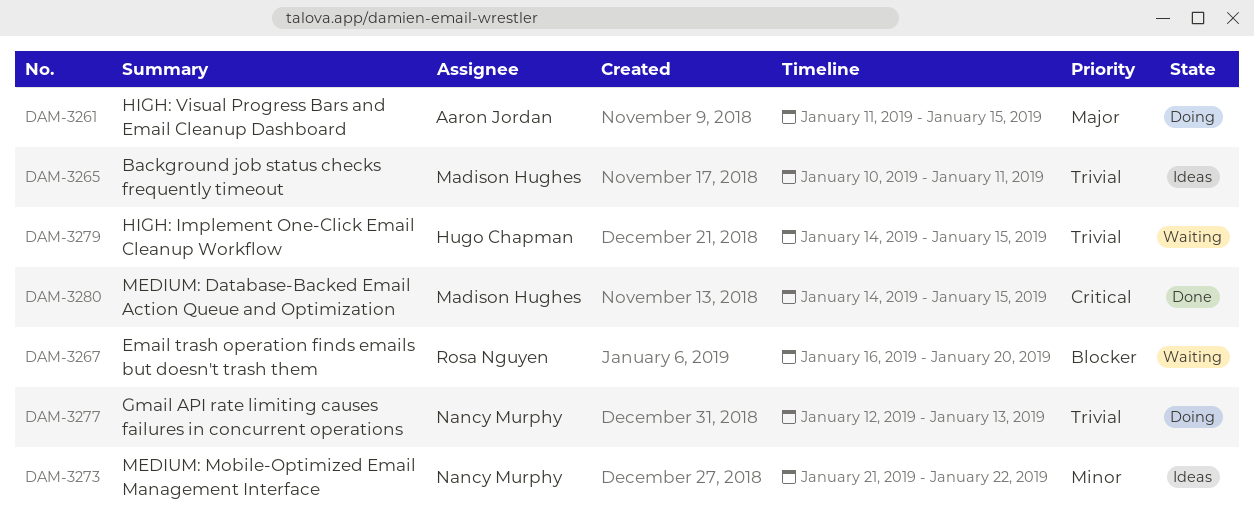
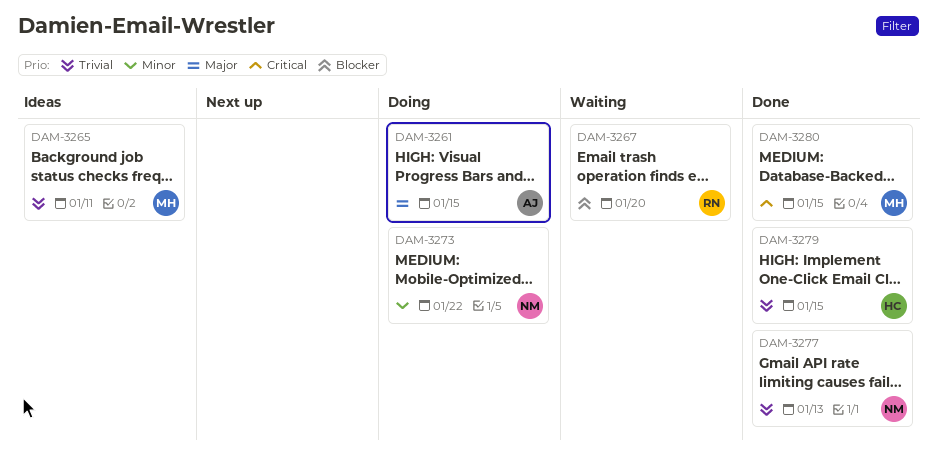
DAM-3273, status: Ideas -> Doing
DAM-3277, status: Doing -> Done
DAM-3279, status: Waiting -> Done

